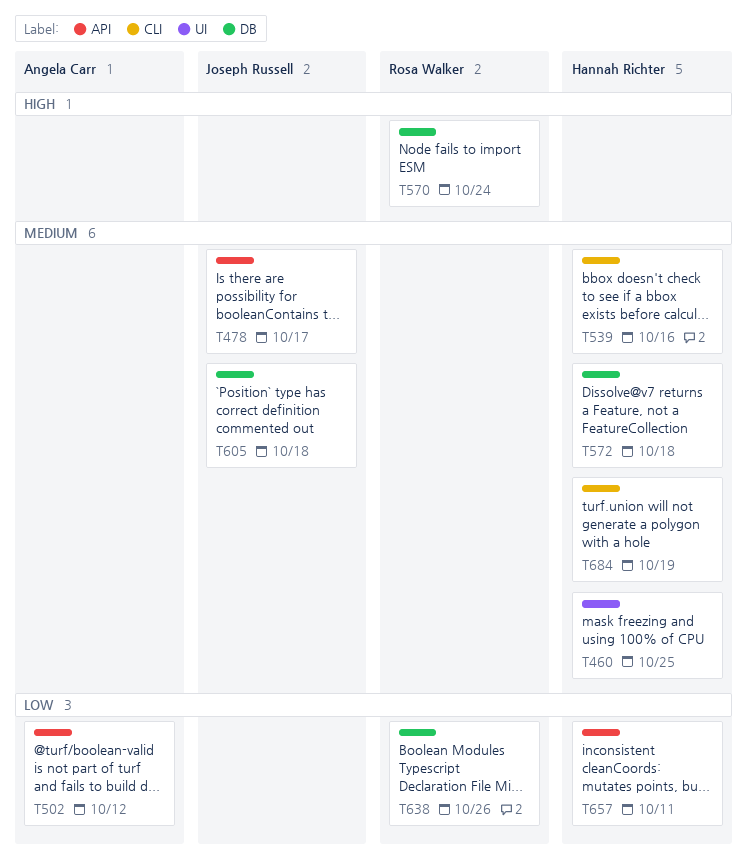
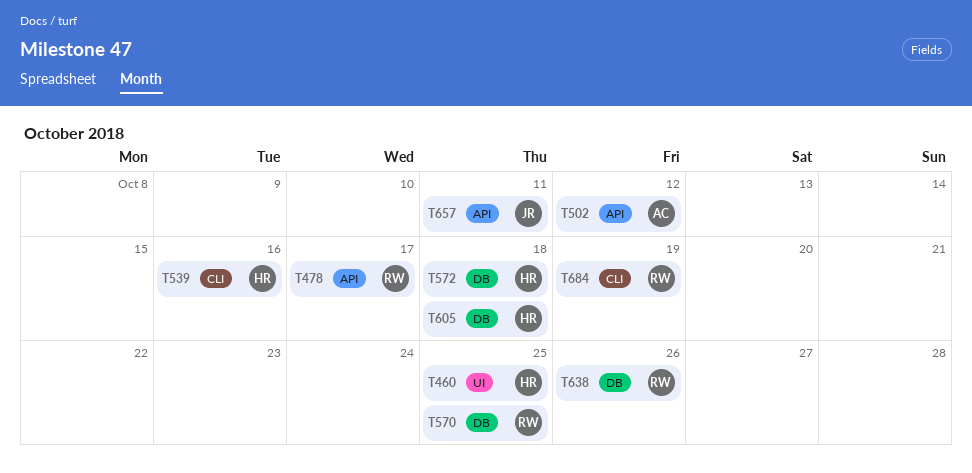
T478, owner: Joseph Russell -> Rosa Walker
T570, due: Oct 24 -> Oct 25
T605, owner: Joseph Russell -> Hannah Richter
T657, owner: Hannah Richter -> Joseph Russell
T684, owner: Hannah Richter -> Rosa Walker

